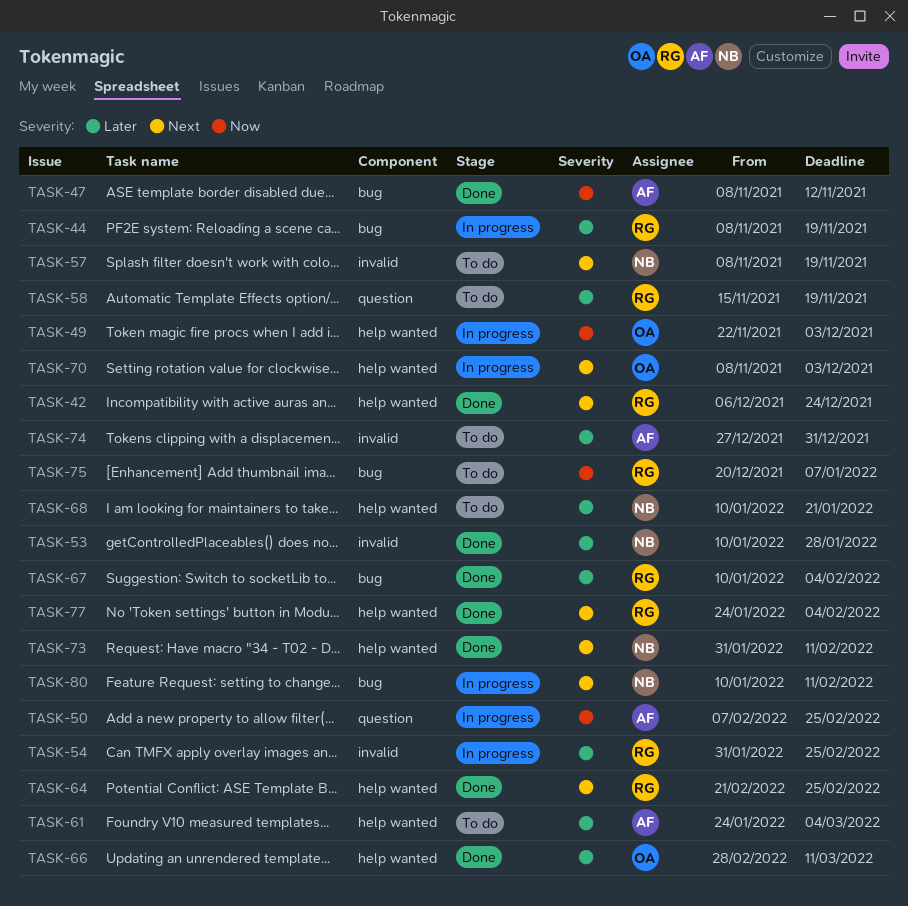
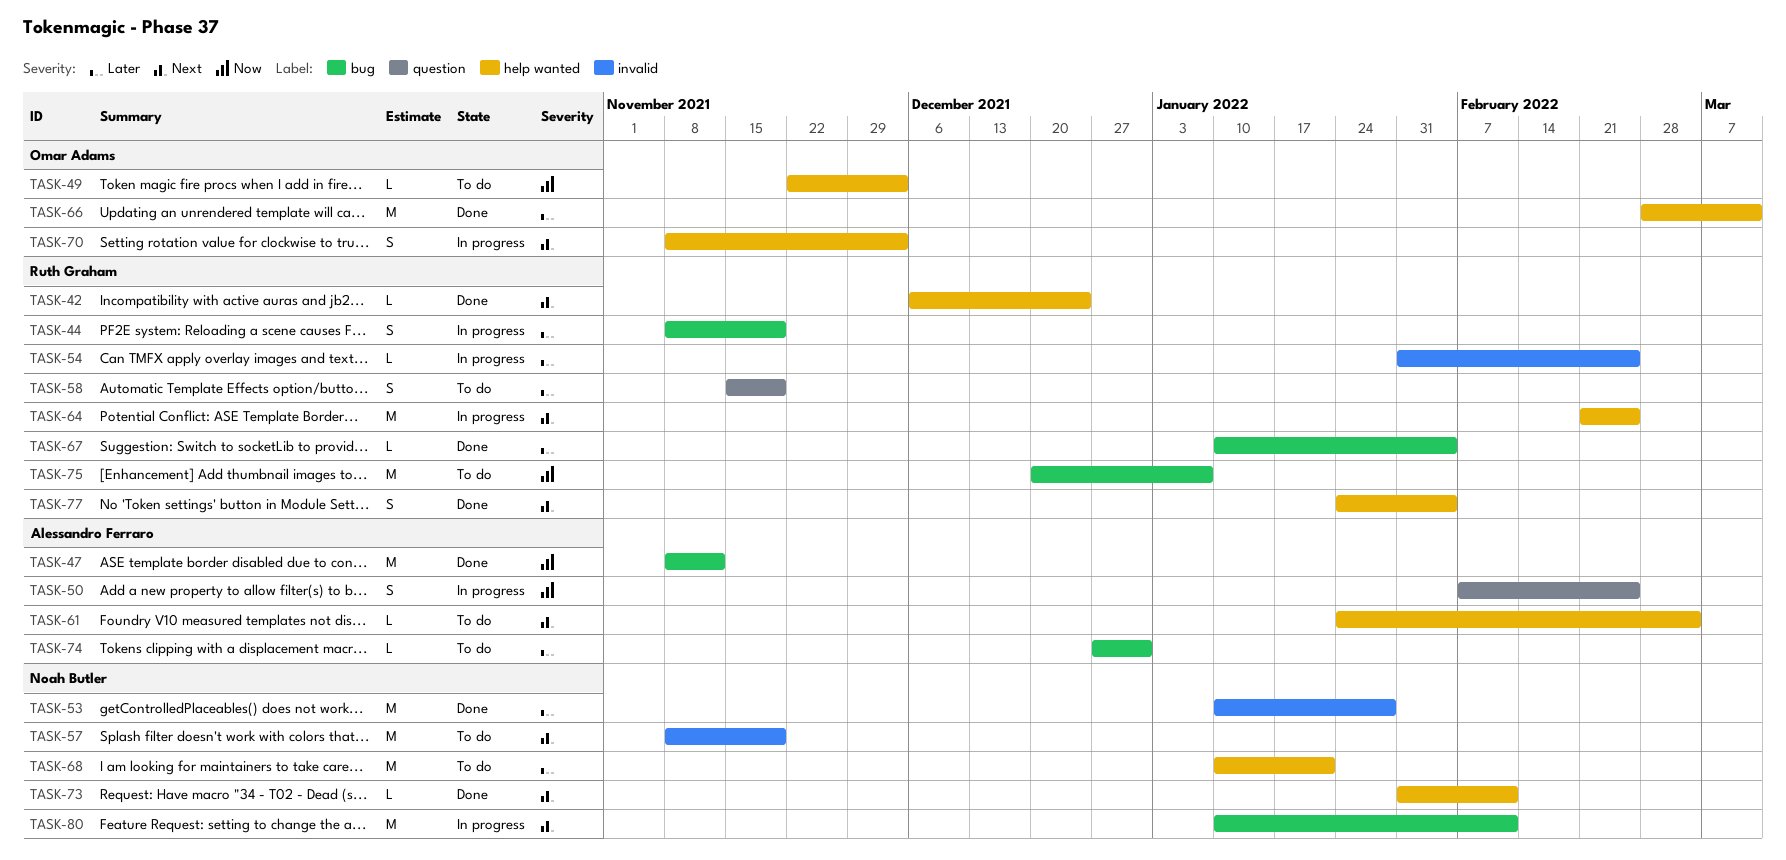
TASK-49, status: In progress -> To do
TASK-61, priority: Later -> Next
TASK-64, status: Done -> In progress
TASK-74, label: invalid -> bug

